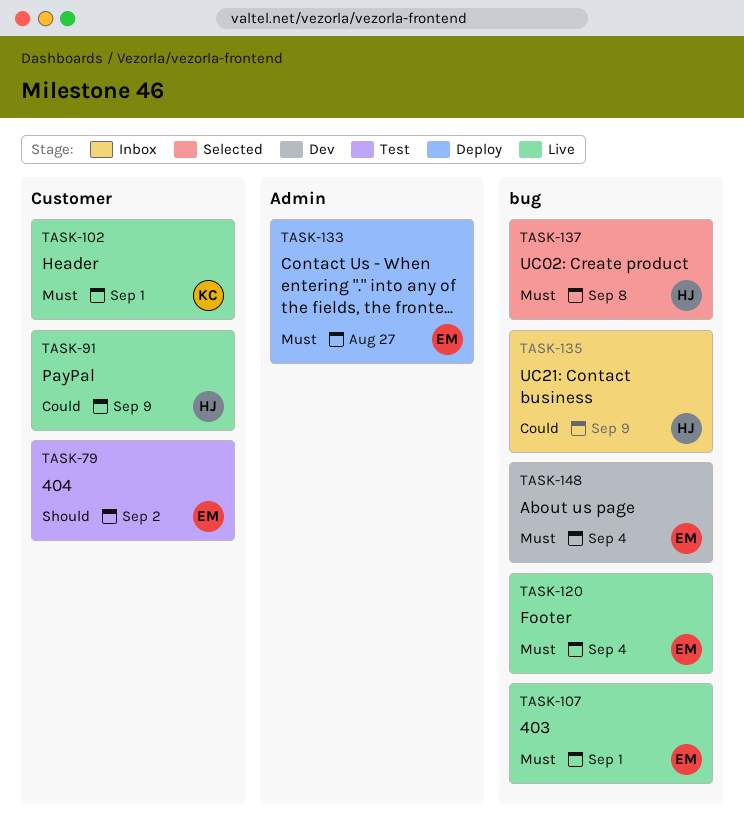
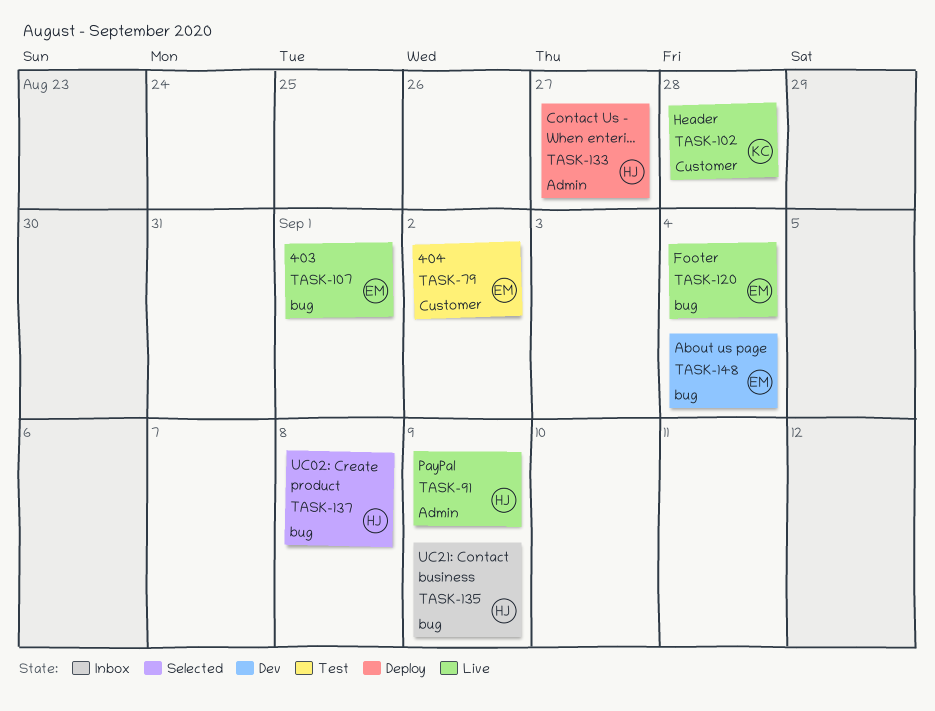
TASK-91, label: Customer -> Admin
TASK-102, due: Sep 1 -> Aug 28
TASK-133, owner: EM -> HJ

